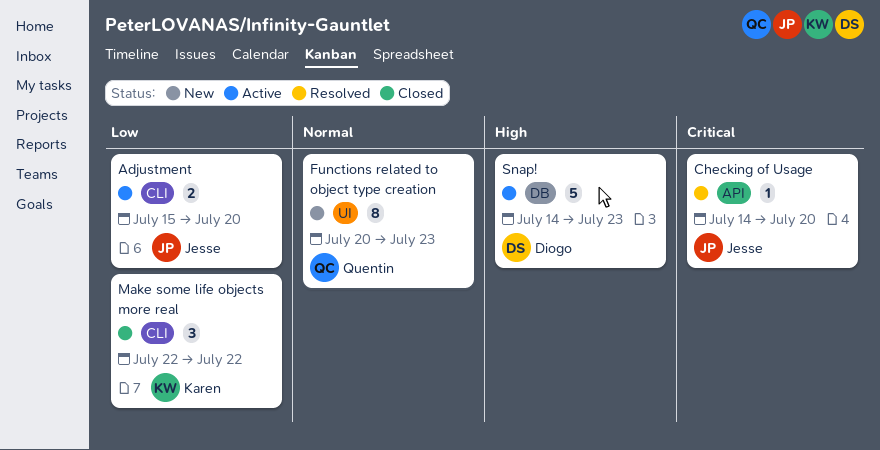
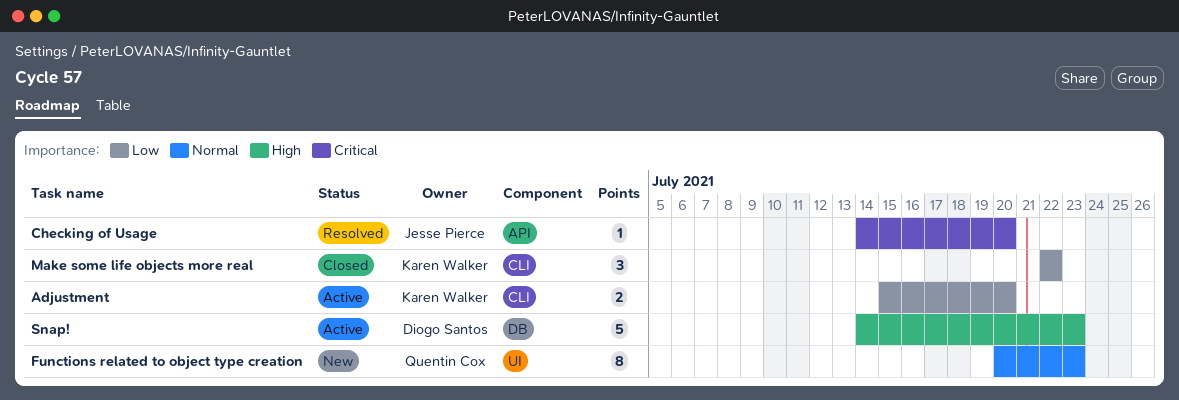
Adjustment, owner: Jesse Pierce -> Karen Walker

